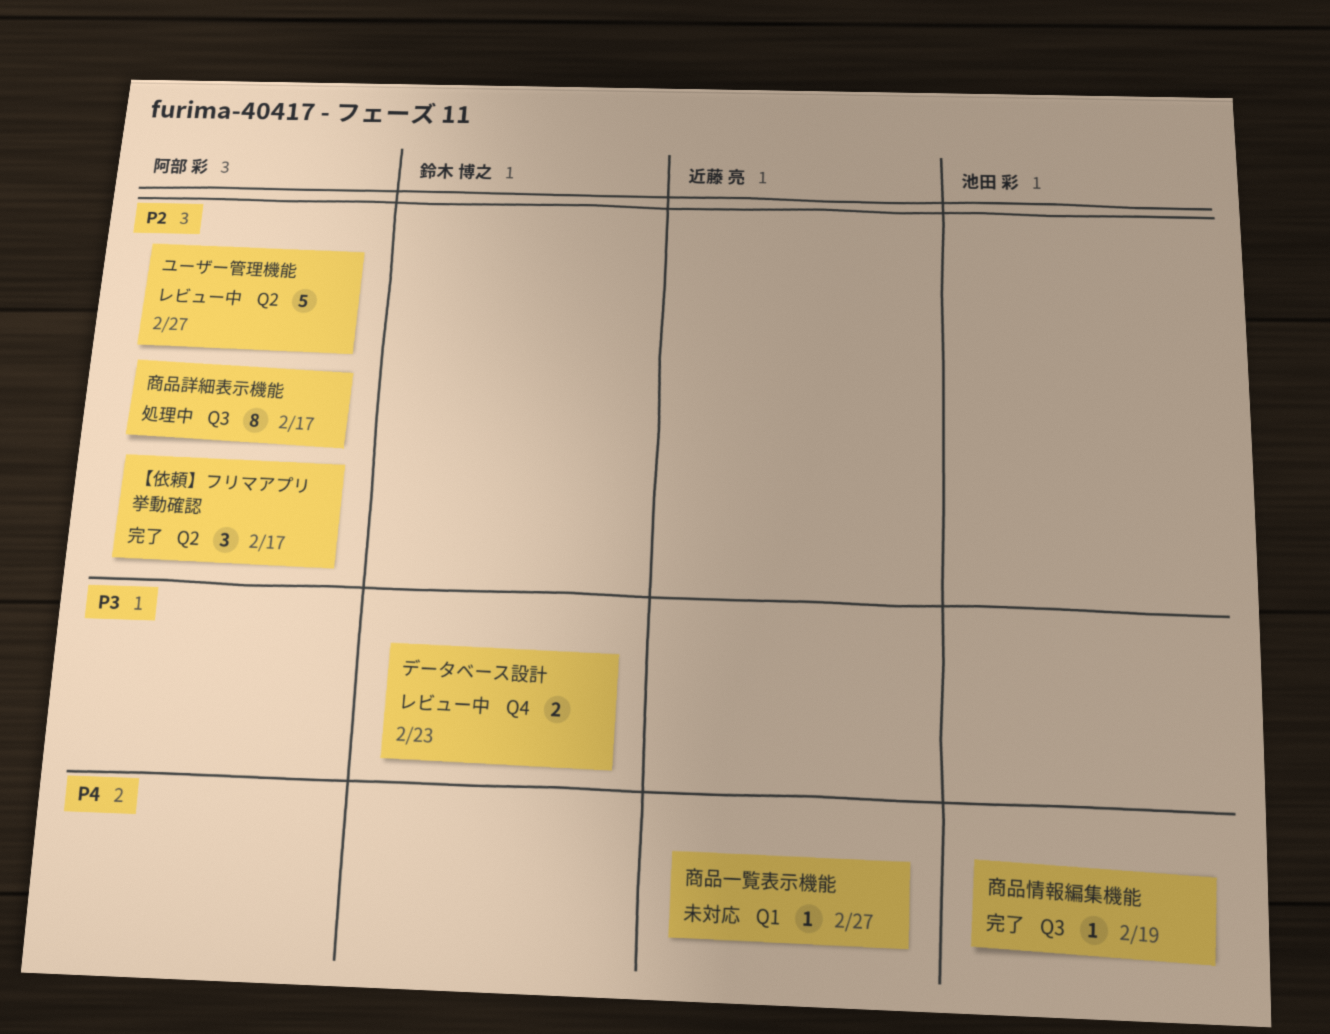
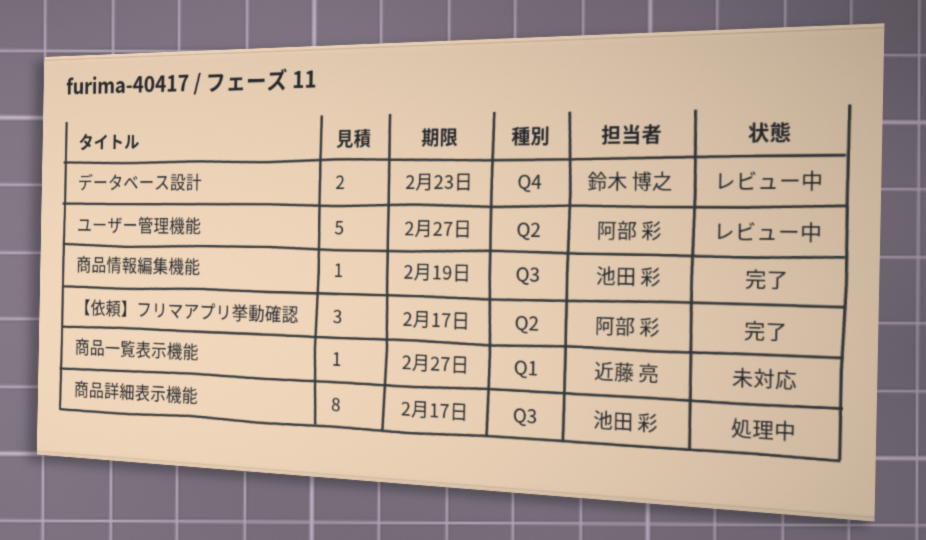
商品詳細表示機能, owner: 阿部 彩 -> 池田 彩

